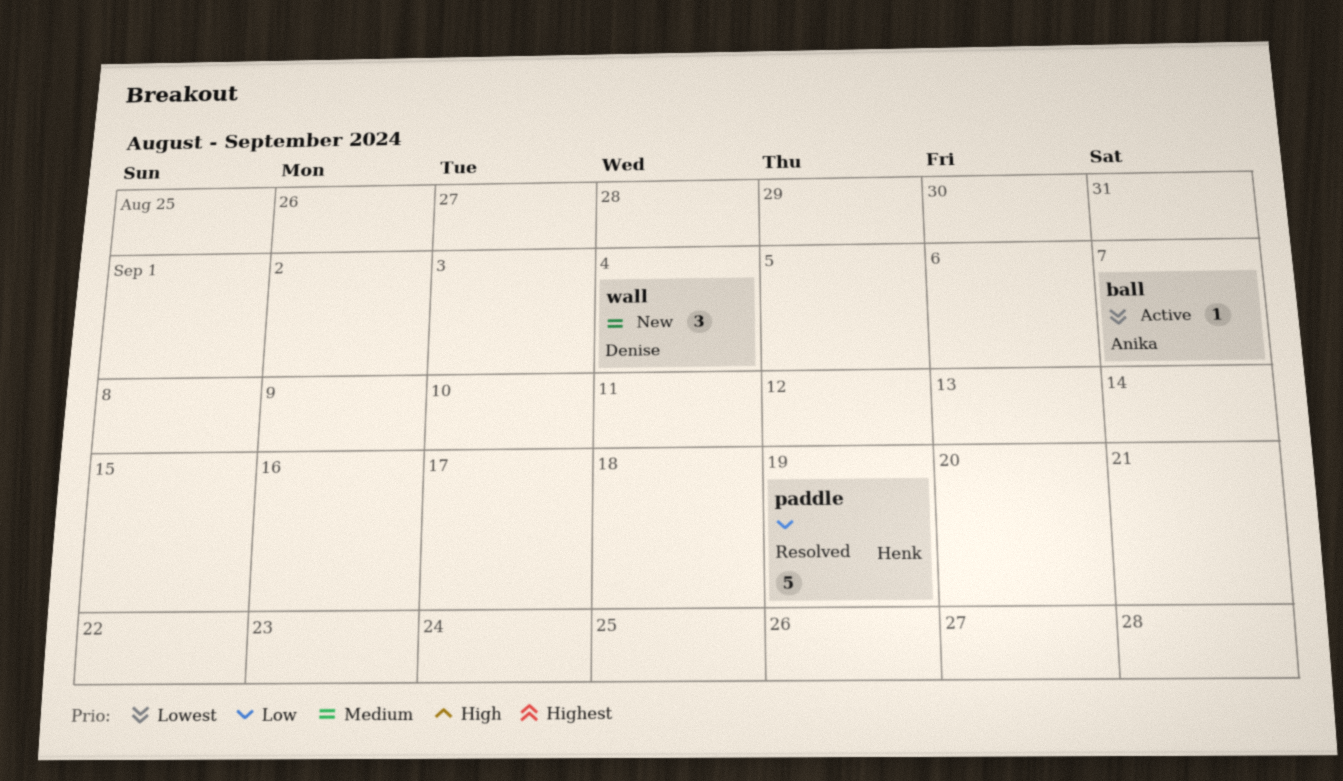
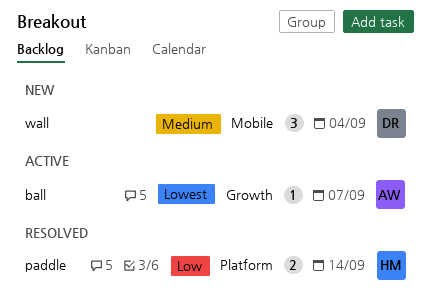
paddle, estimate: 5 -> 2
paddle, due: Sep 19 -> Sep 14

